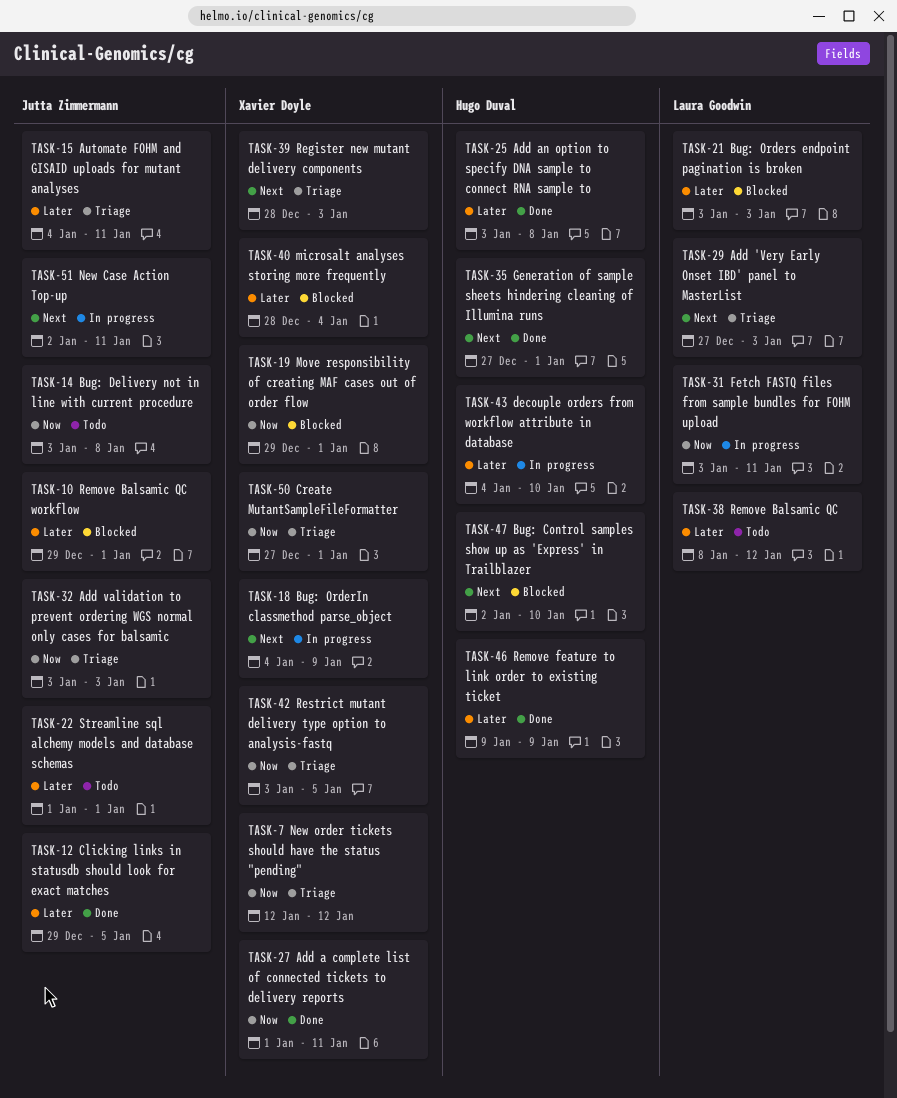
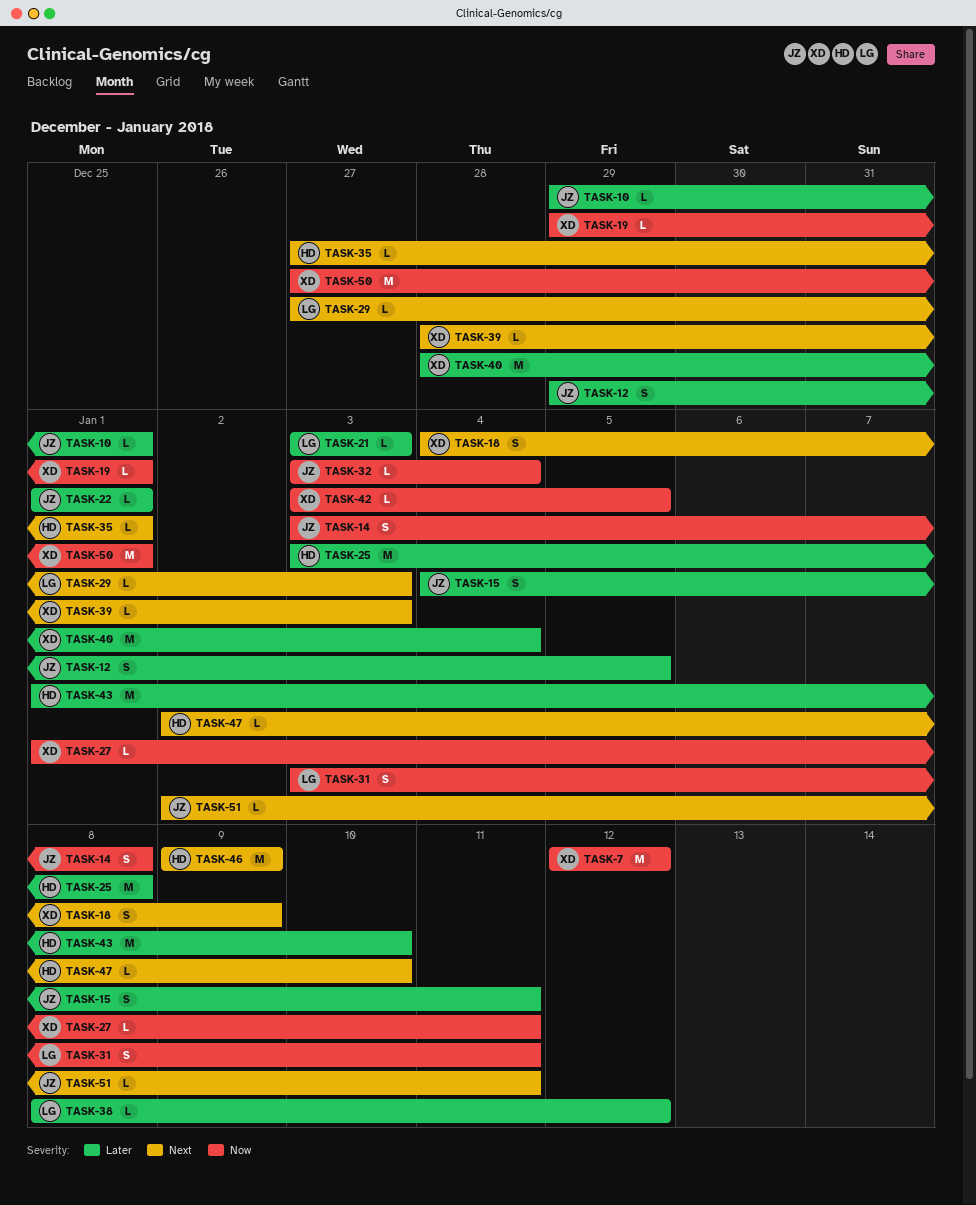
TASK-32, due: Jan 3 -> Jan 4
TASK-43, start: Jan 4 -> Jan 1
TASK-46, priority: Later -> Next

